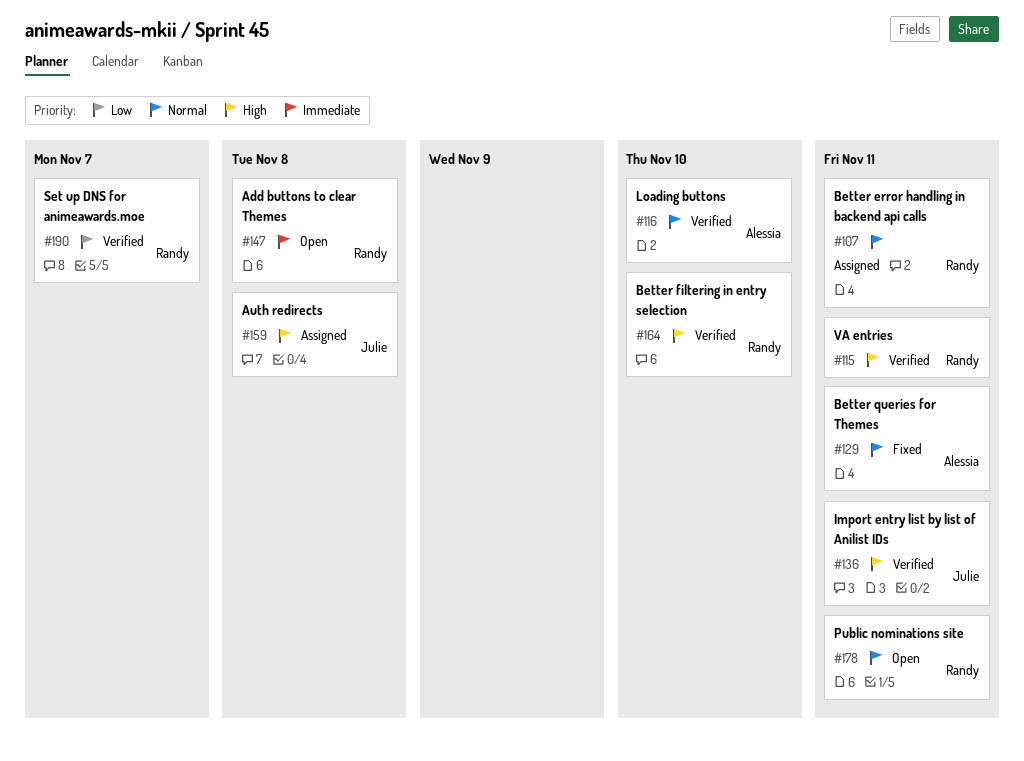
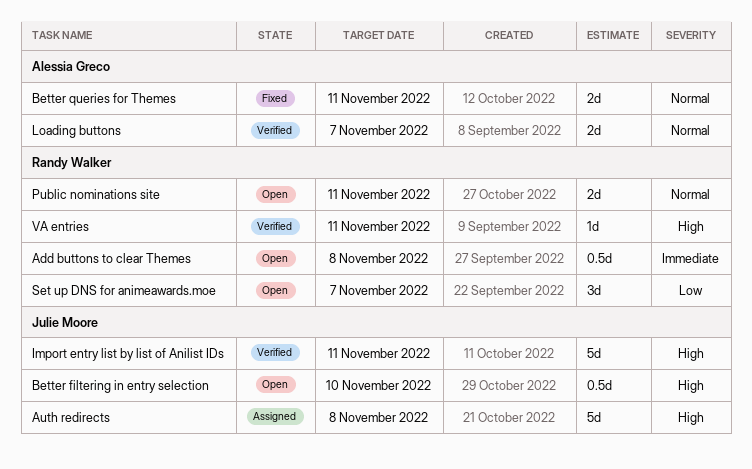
Better error handling in backend api calls: present -> none
Better filtering in entry selection, status: Verified -> Open
Better filtering in entry selection, owner: Randy Walker -> Julie Moore
Loading buttons, due: Nov 10 -> Nov 7
Set up DNS for animeawards.moe, status: Verified -> Open

